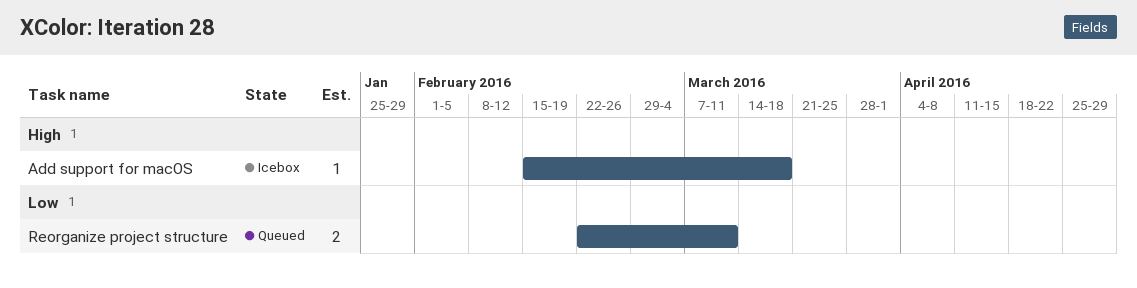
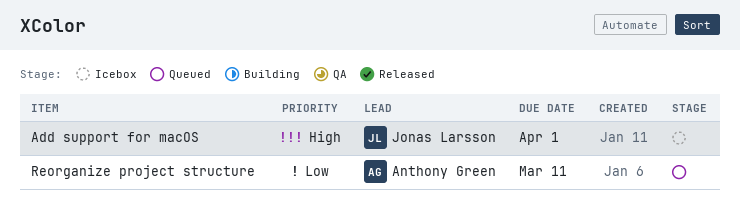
Add support for macOS, due: Mar 18 -> Apr 1

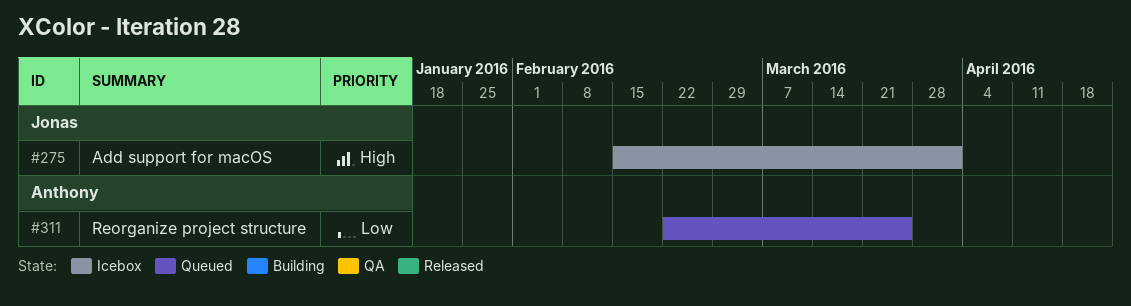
Reorganize project structure, due: Mar 11 -> Mar 25

